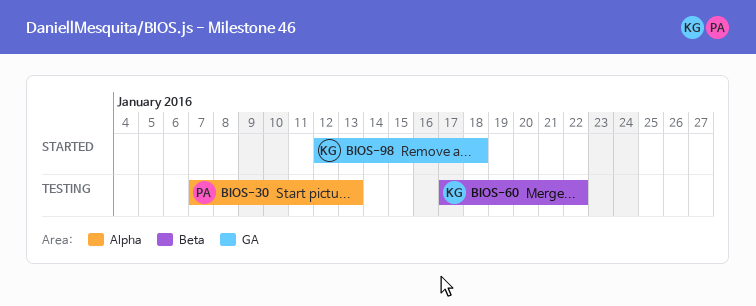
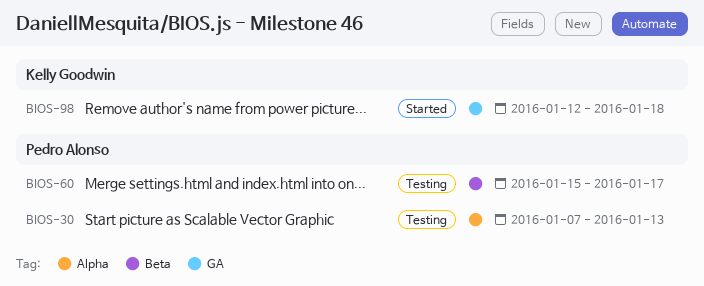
BIOS-60, owner: Kelly Goodwin -> Pedro Alonso
BIOS-60, start: Jan 17 -> Jan 15
BIOS-60, due: Jan 22 -> Jan 17

